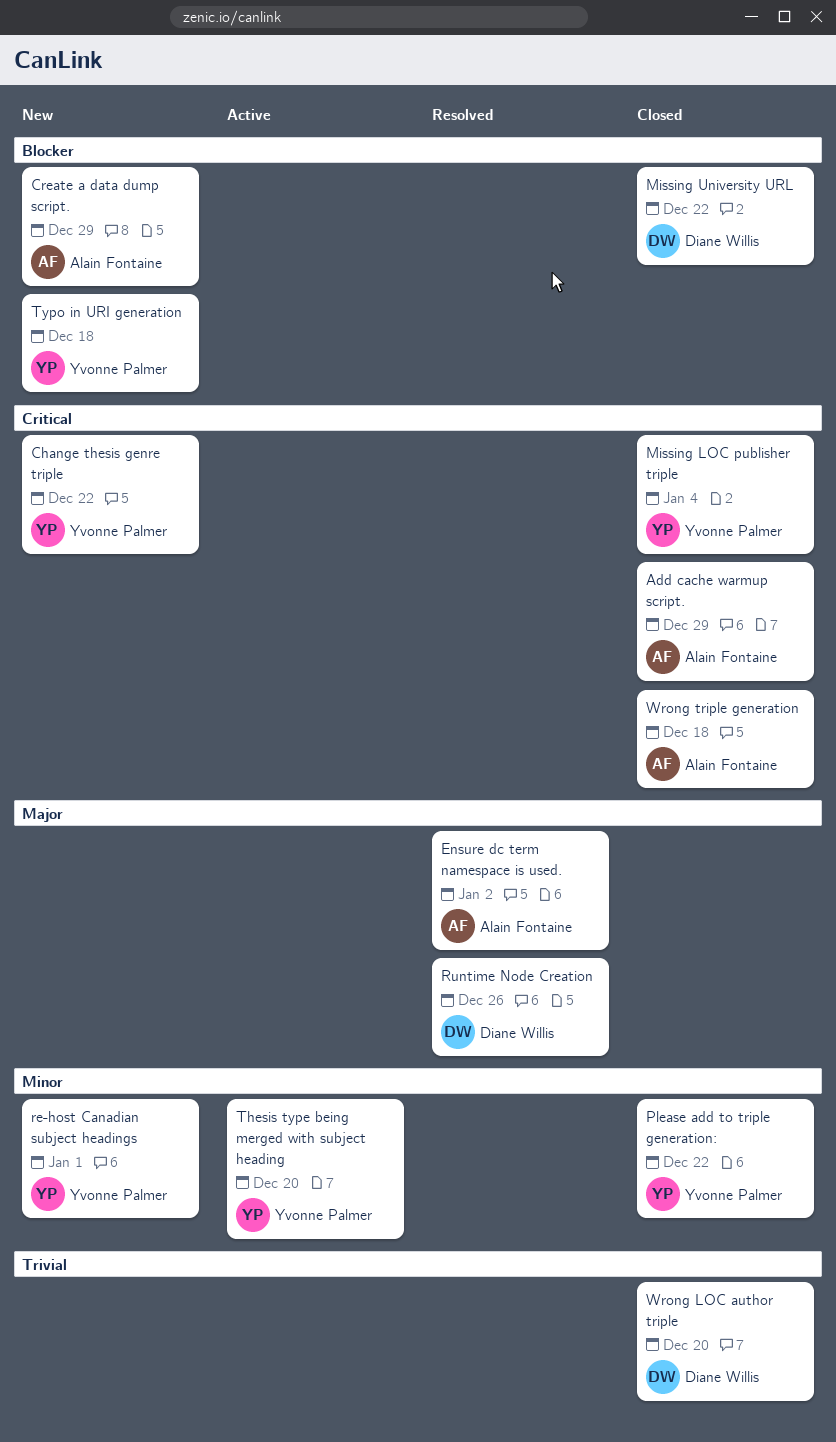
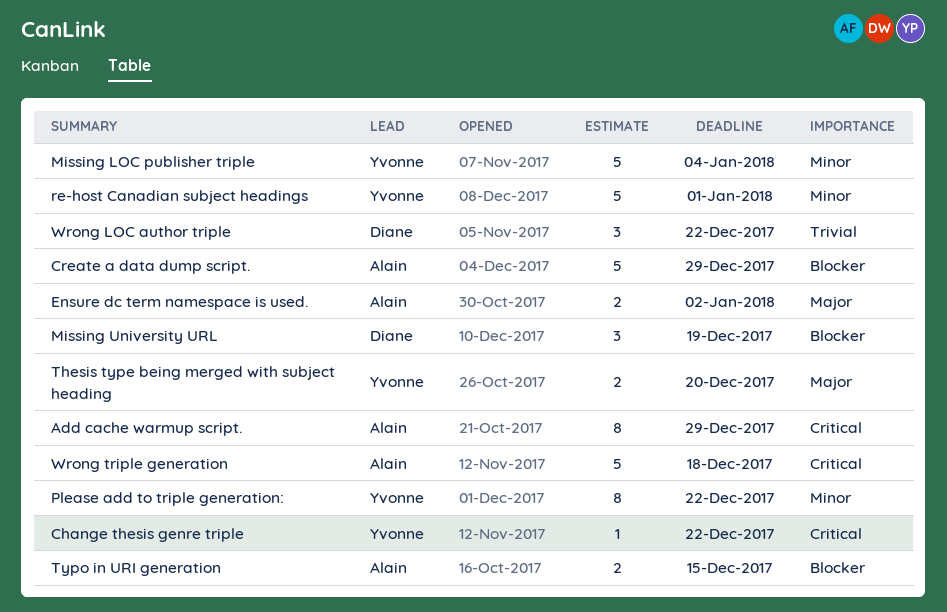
Missing LOC publisher triple, priority: Critical -> Minor
Missing University URL, due: Dec 22 -> Dec 19
Runtime Node Creation: present -> none
Thesis type being merged with subject heading, priority: Minor -> Major
Typo in URI generation, owner: Yvonne Palmer -> Alain Fontaine
Typo in URI generation, due: Dec 18 -> Dec 15
Wrong LOC author triple, due: Dec 20 -> Dec 22

